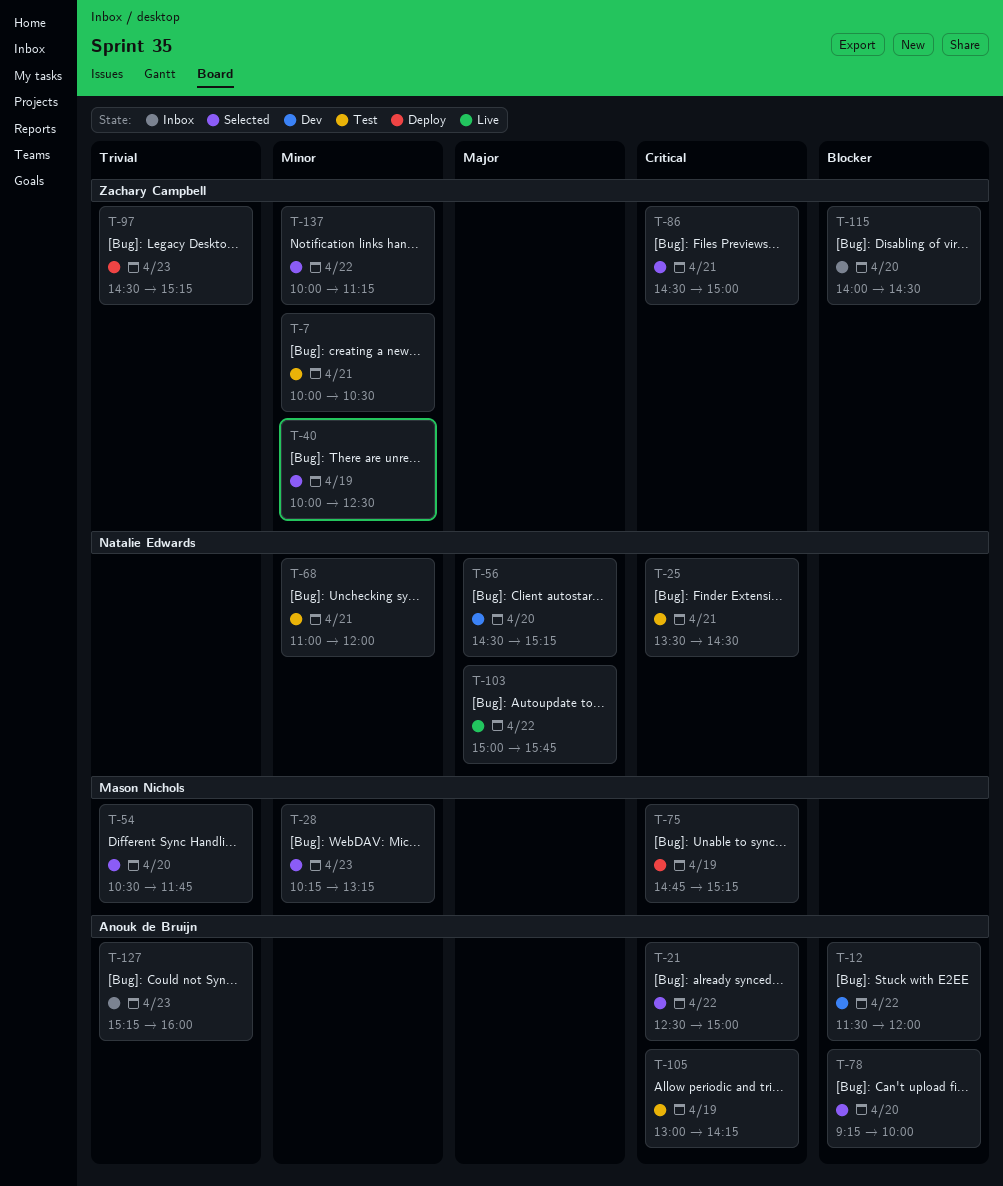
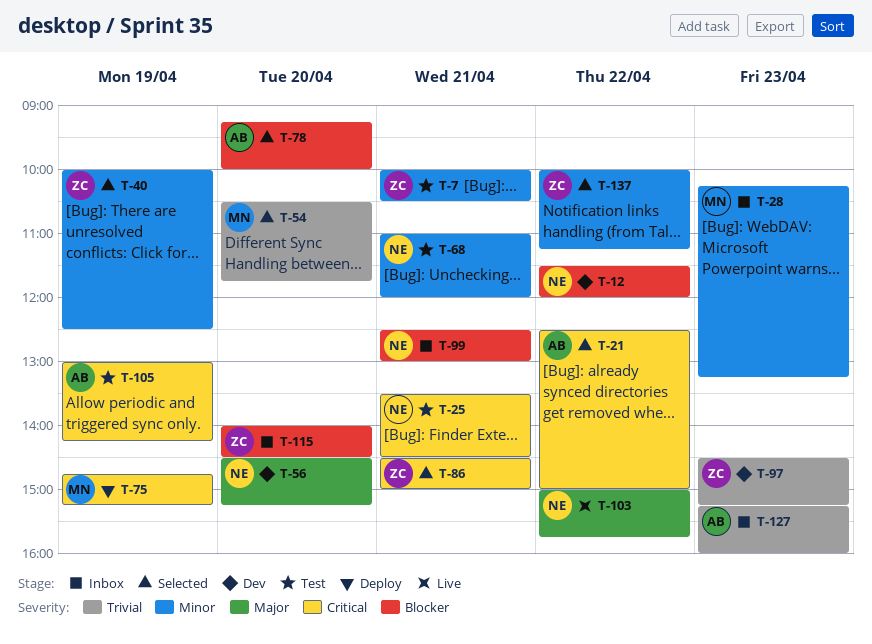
T-12, owner: Anouk de Bruijn -> Natalie Edwards
T-28, status: Selected -> Inbox
T-97, status: Deploy -> Dev
T-99: none -> present

